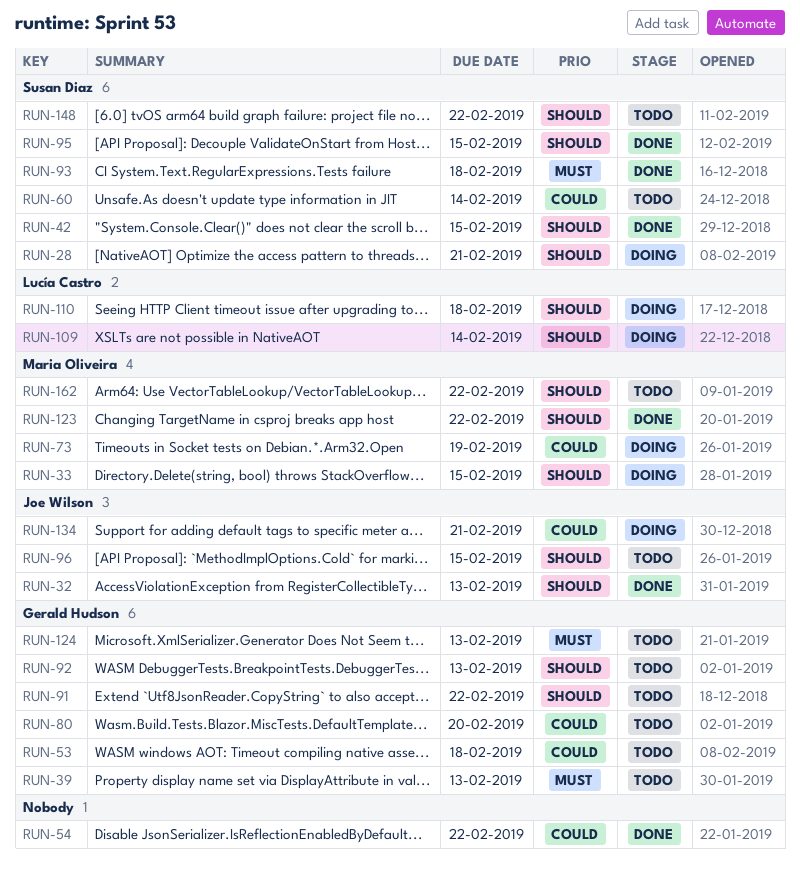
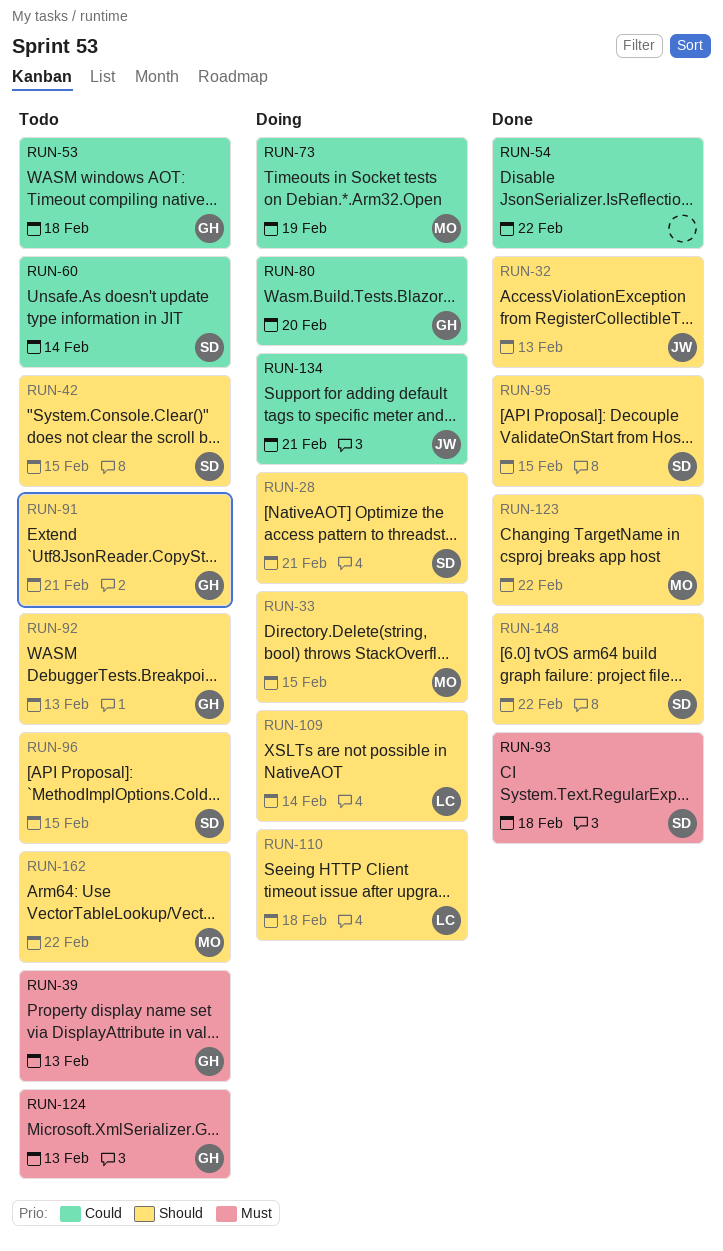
RUN-42, status: Done -> Todo
RUN-80, status: Todo -> Doing
RUN-91, due: Feb 22 -> Feb 21
RUN-96, owner: Joe Wilson -> Susan Diaz
RUN-148, status: Todo -> Done

